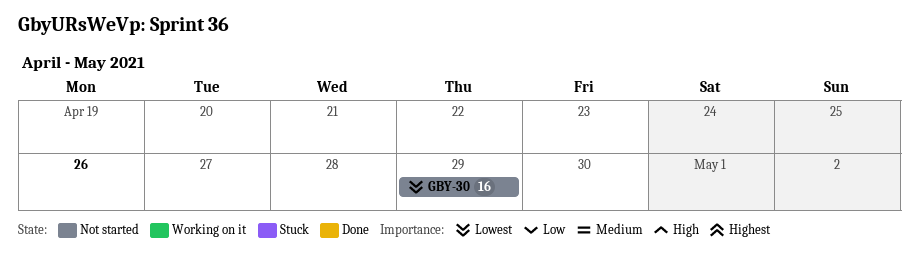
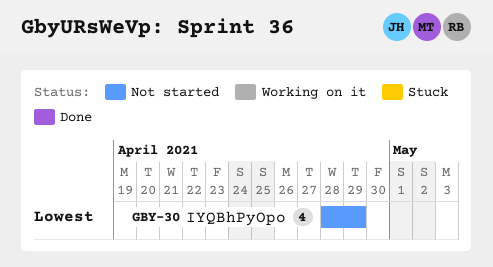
GBY-30, estimate: 16 -> 4
GBY-30, start: Apr 29 -> Apr 28

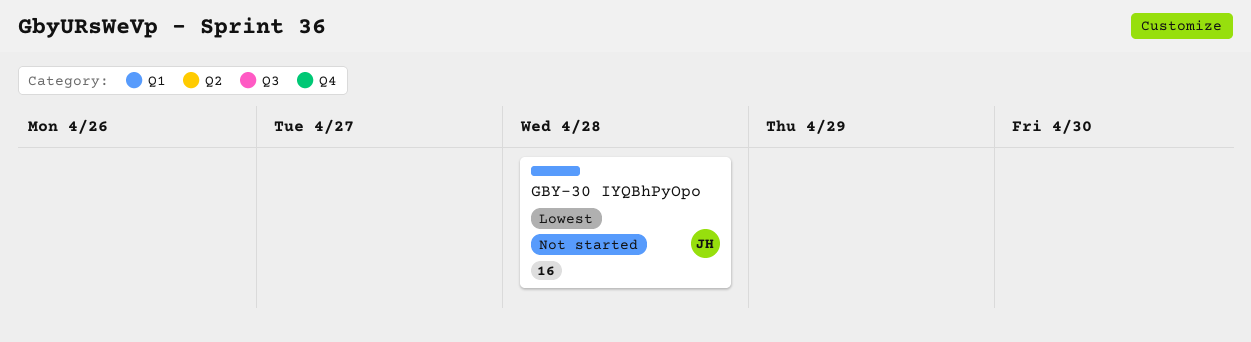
GBY-30, estimate: 4 -> 16
GBY-30, due: Apr 29 -> Apr 28

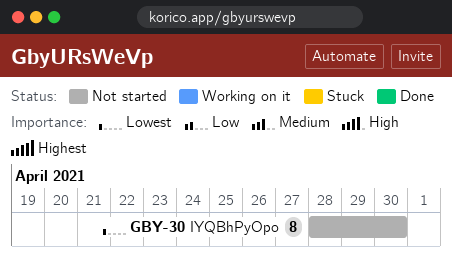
GBY-30, estimate: 16 -> 8
GBY-30, due: Apr 28 -> Apr 30

